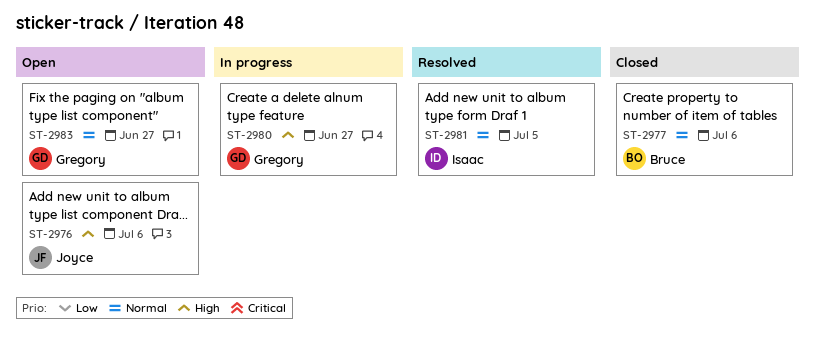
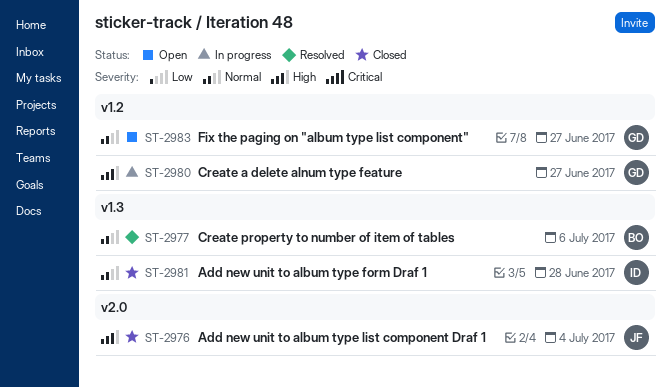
ST-2976, status: Open -> Closed
ST-2976, due: Jul 6 -> Jul 4
ST-2977, status: Closed -> Resolved
ST-2981, status: Resolved -> Closed
ST-2981, due: Jul 5 -> Jun 28

